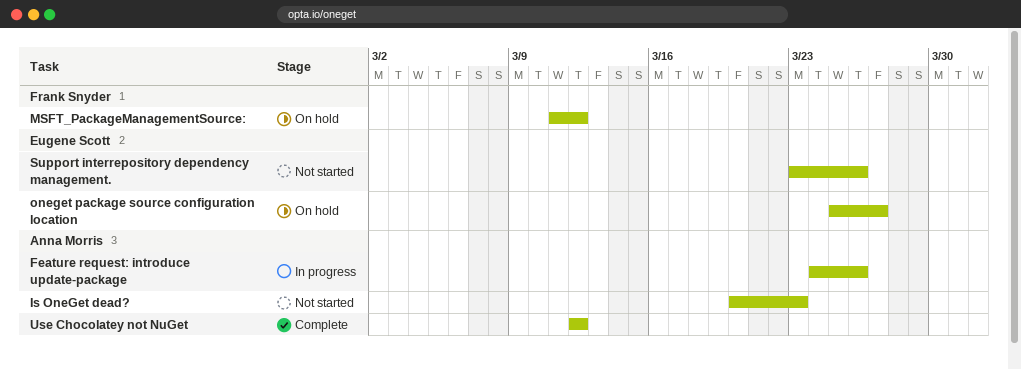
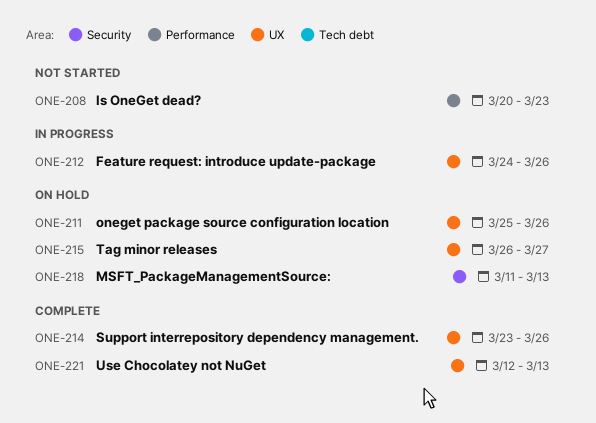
MSFT_PackageManagementSource:, due: Mar 12 -> Mar 13
oneget package source configuration location, due: Mar 27 -> Mar 26
Support interrepository dependency management., status: Not started -> Complete
Tag minor releases: none -> present
Use Chocolatey not NuGet, due: Mar 12 -> Mar 13

